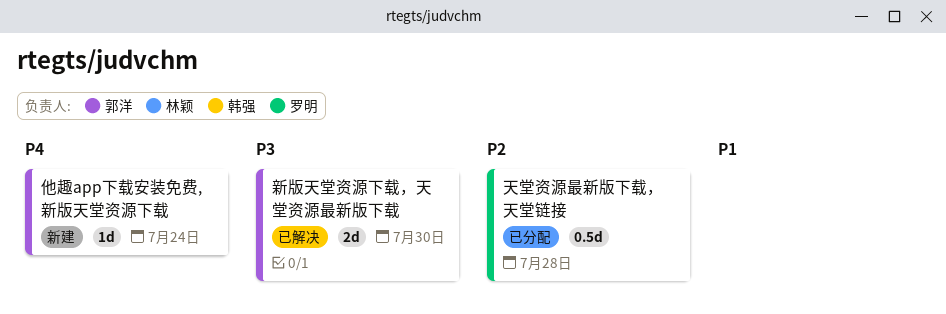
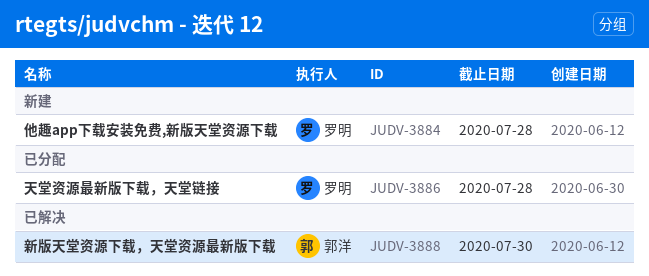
他趣app下载安装免费,新版天堂资源下载, owner: 郭洋 -> 罗明
他趣app下载安装免费,新版天堂资源下载, due: Jul 24 -> Jul 28

